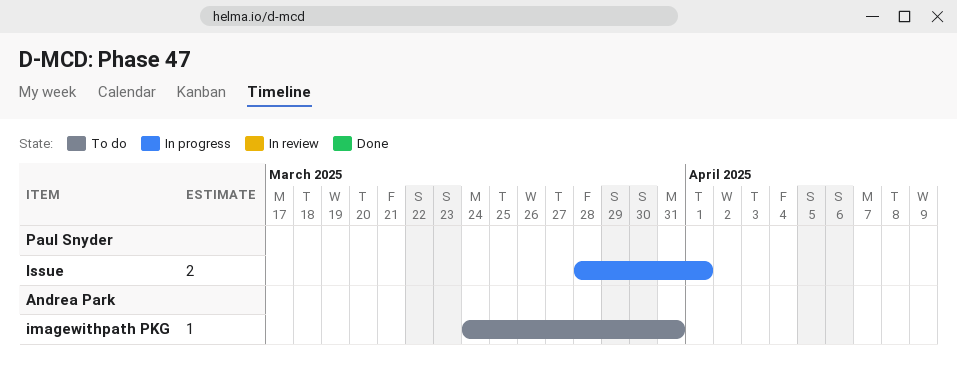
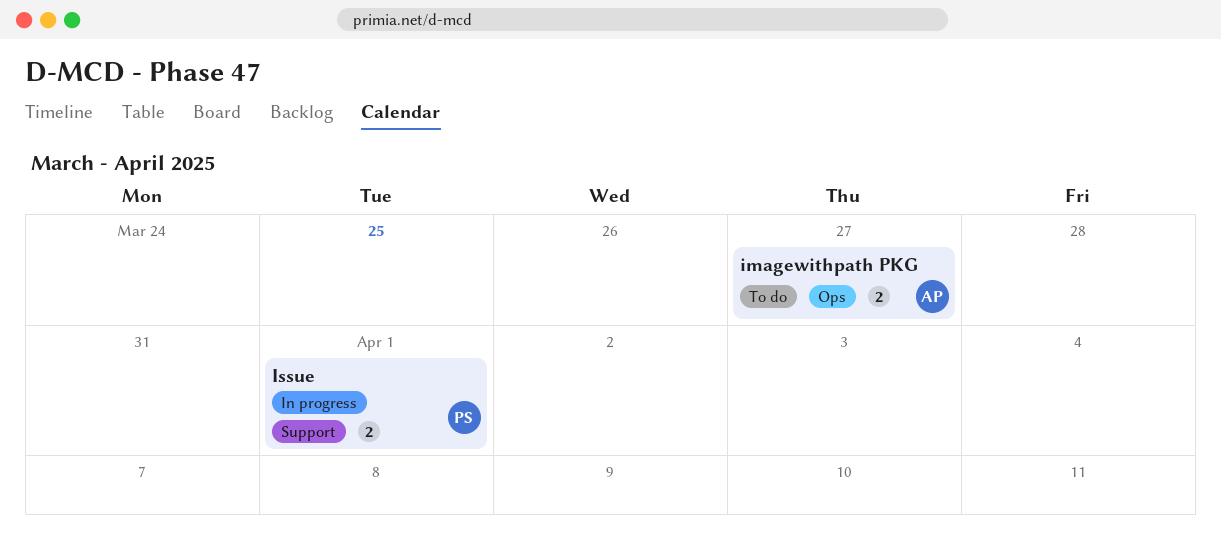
imagewithpath PKG, estimate: 1 -> 2
imagewithpath PKG, due: Mar 31 -> Mar 27

